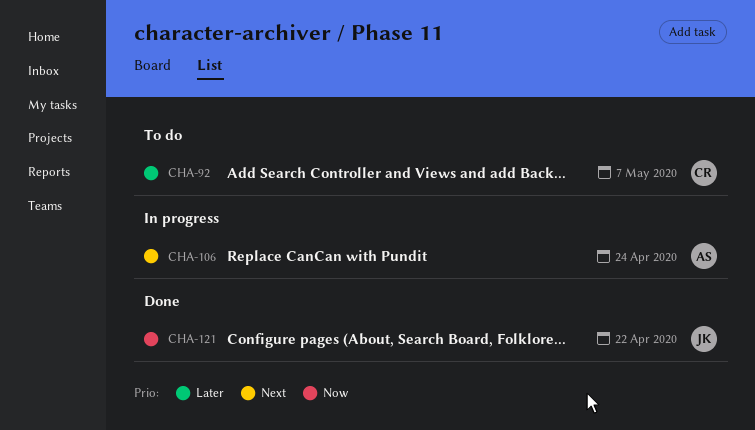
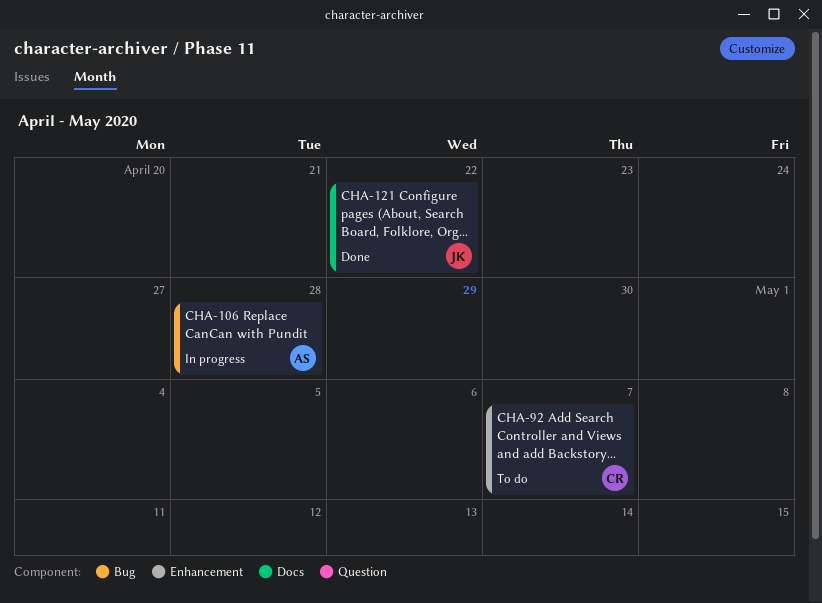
CHA-106, due: Apr 24 -> Apr 28

